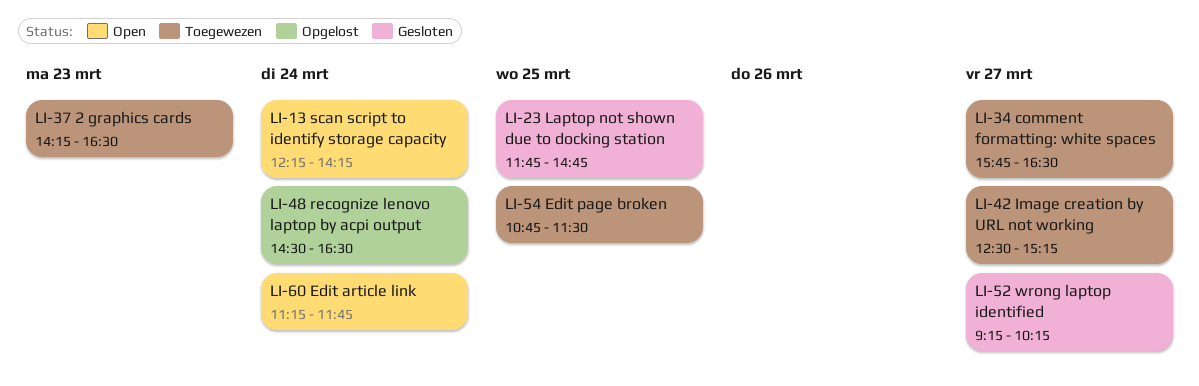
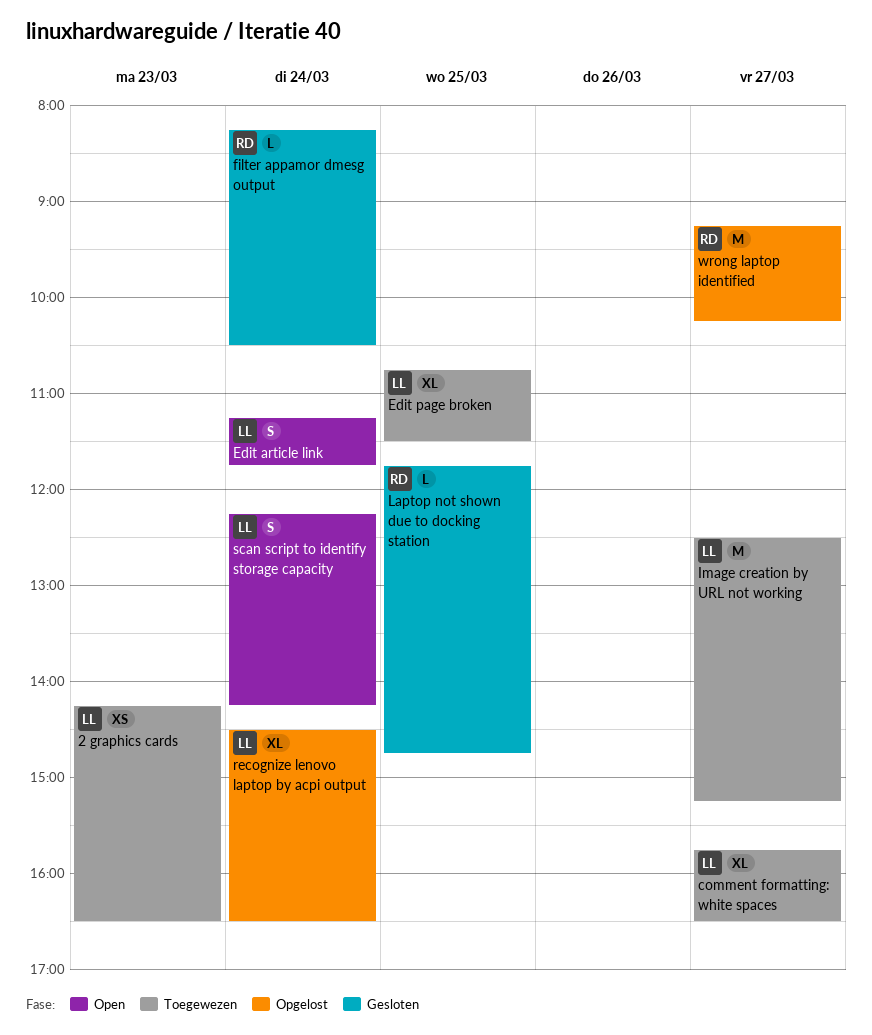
filter appamor dmesg output: none -> present
wrong laptop identified, status: Gesloten -> Opgelost

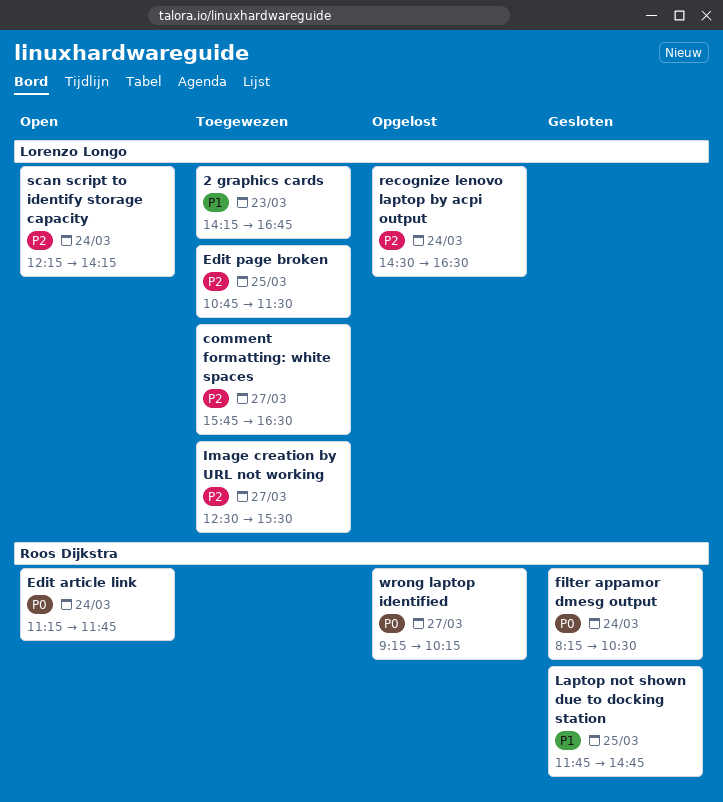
2 graphics cards, ends: 16:30 -> 16:45
Edit article link, owner: Lorenzo Longo -> Roos Dijkstra
Image creation by URL not working, ends: 15:15 -> 15:30

